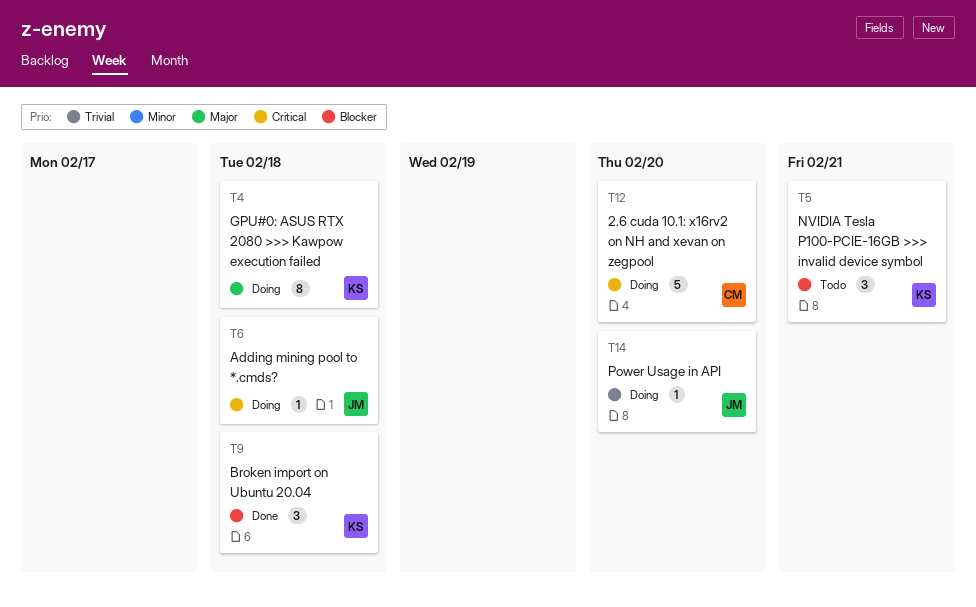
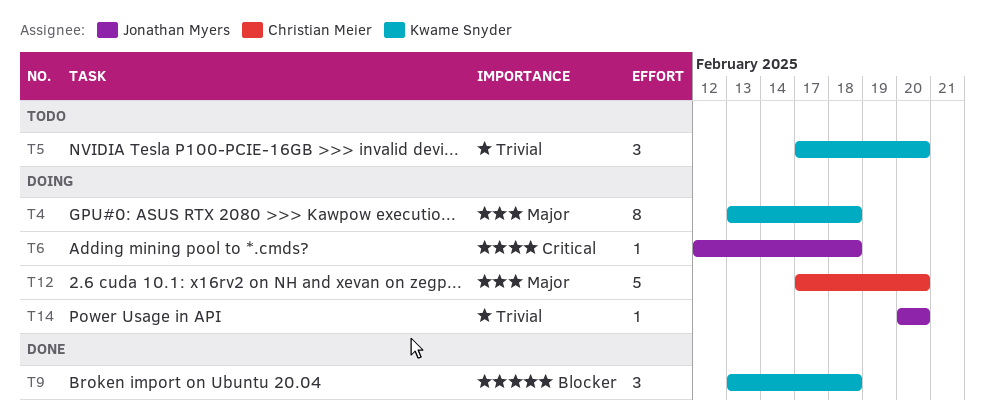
T5, priority: Blocker -> Trivial
T5, due: Feb 21 -> Feb 20
T12, priority: Critical -> Major

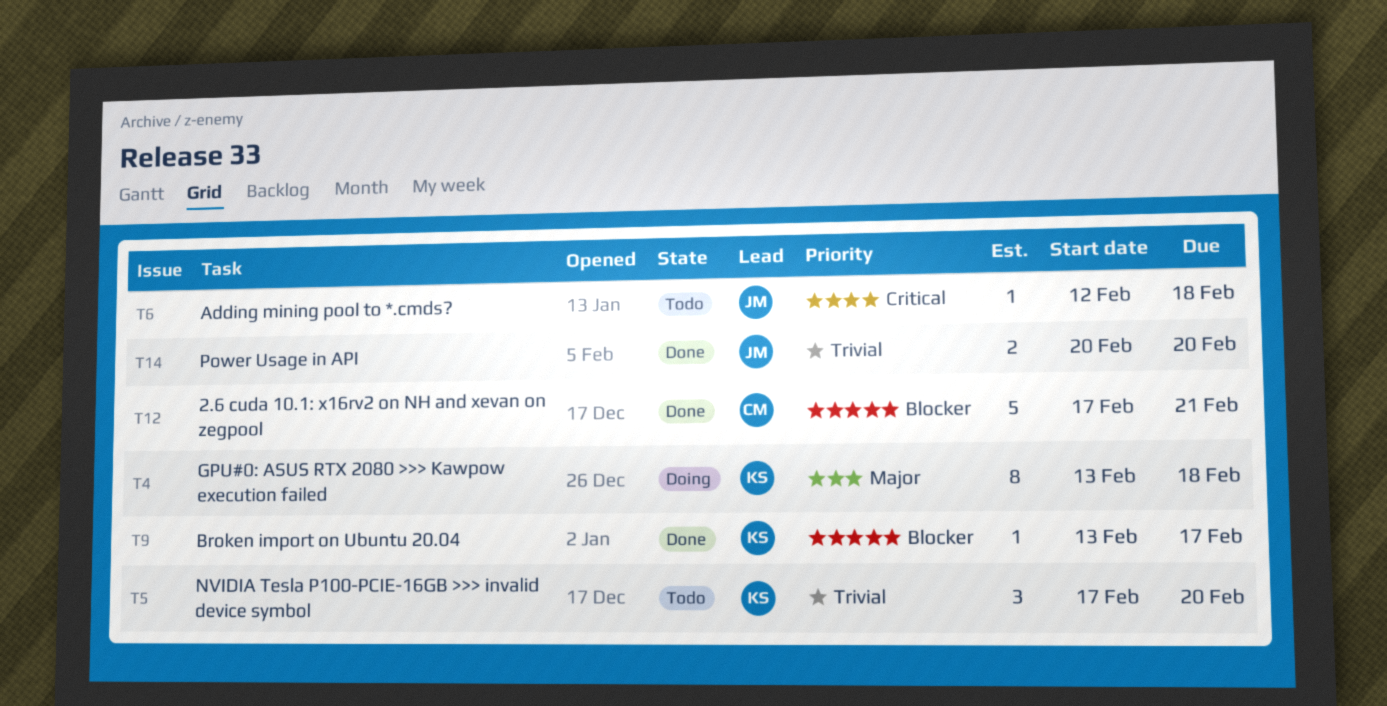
T6, status: Doing -> Todo
T9, estimate: 3 -> 1
T9, due: Feb 18 -> Feb 17
T12, status: Doing -> Done
T12, priority: Major -> Blocker
T12, due: Feb 20 -> Feb 21
T14, status: Doing -> Done
T14, estimate: 1 -> 2

